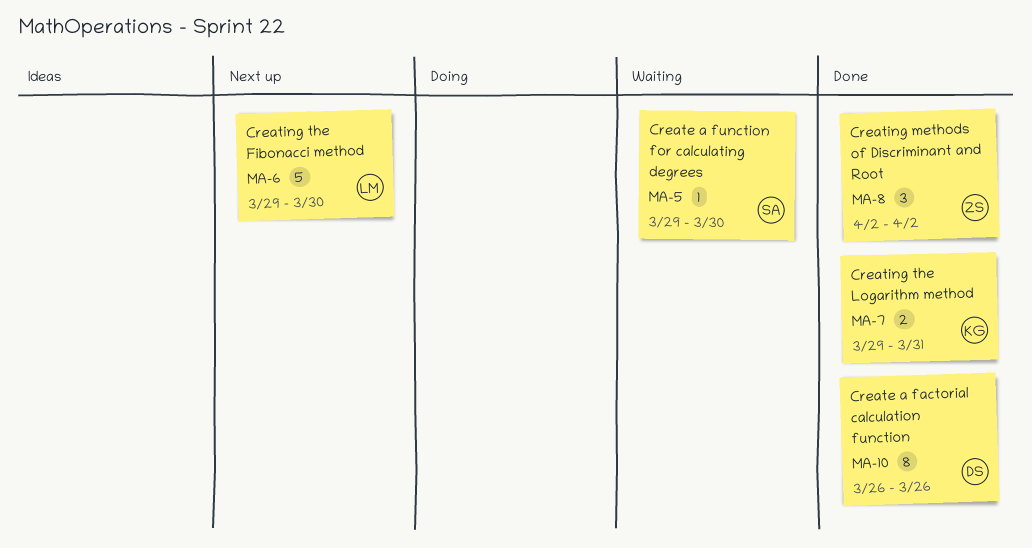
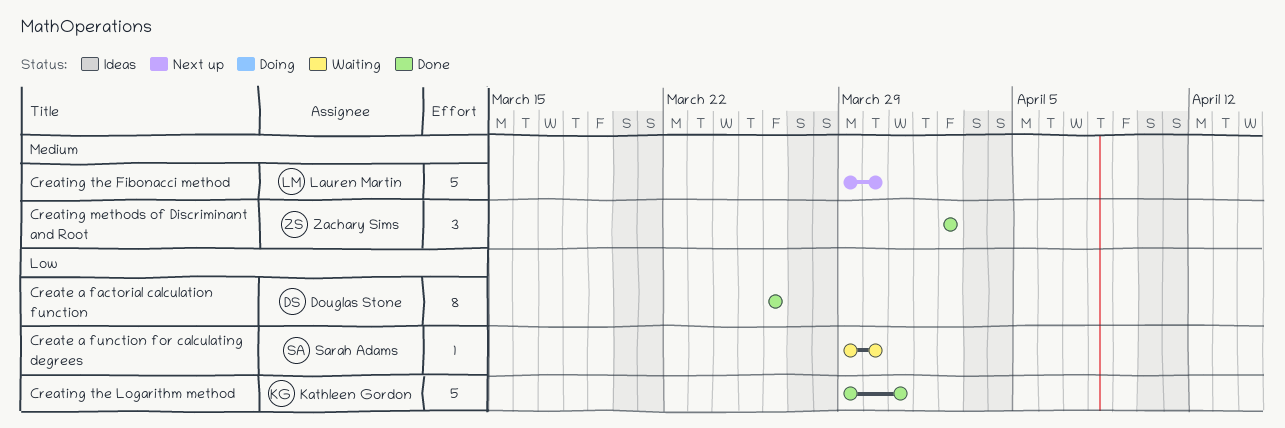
Creating the Logarithm method, estimate: 2 -> 5

